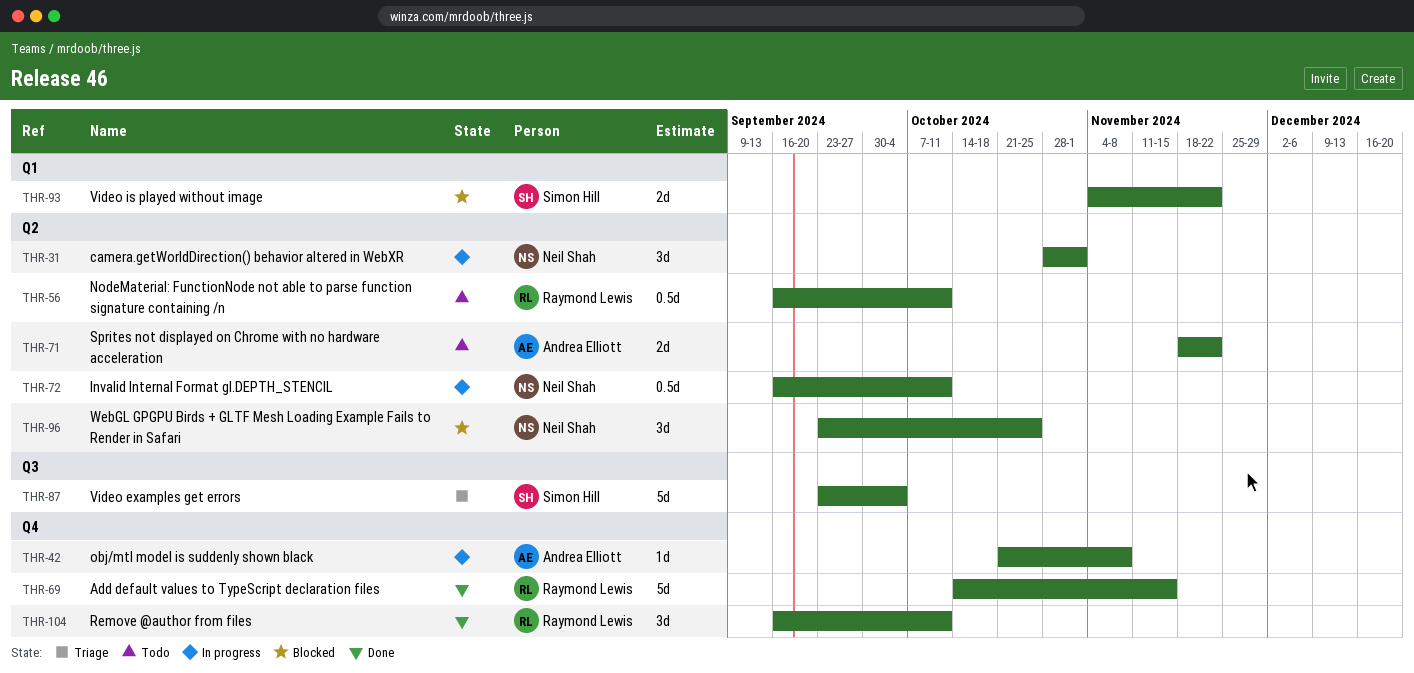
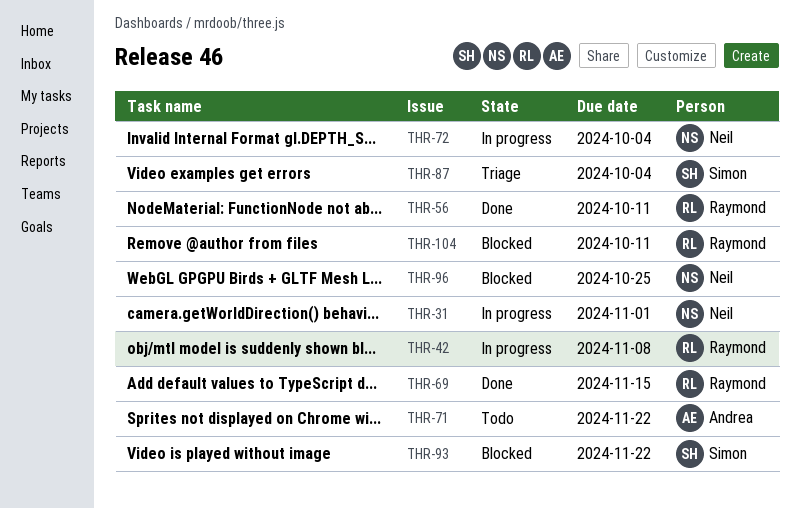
THR-42, owner: Andrea Elliott -> Raymond Lewis
THR-56, status: Todo -> Done
THR-72, due: Oct 11 -> Oct 4
THR-104, status: Done -> Blocked

